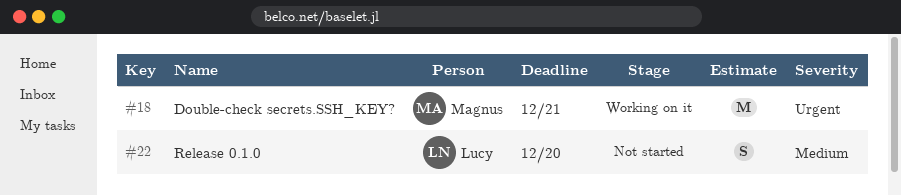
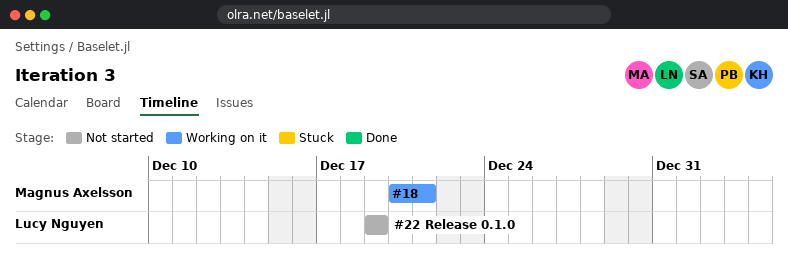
#22, due: Dec 20 -> Dec 19

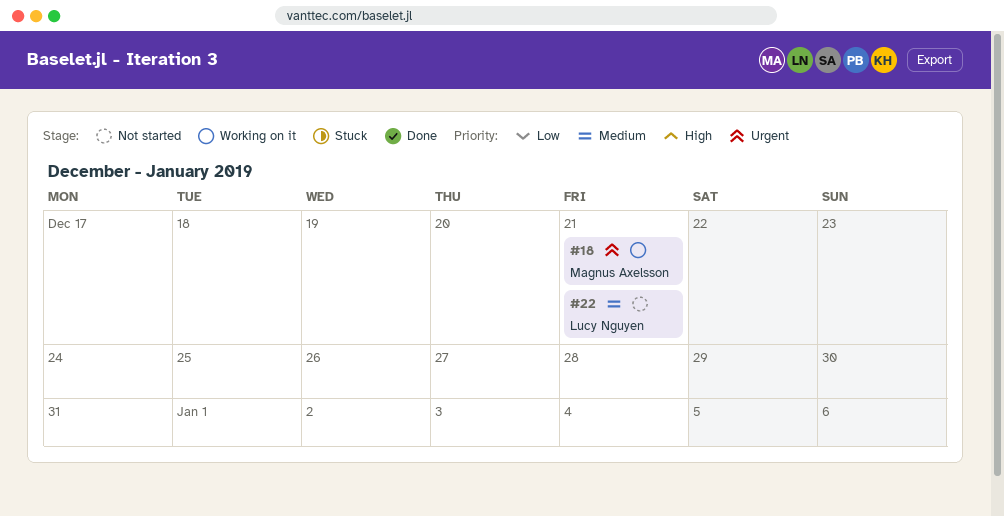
#22, due: Dec 19 -> Dec 21

